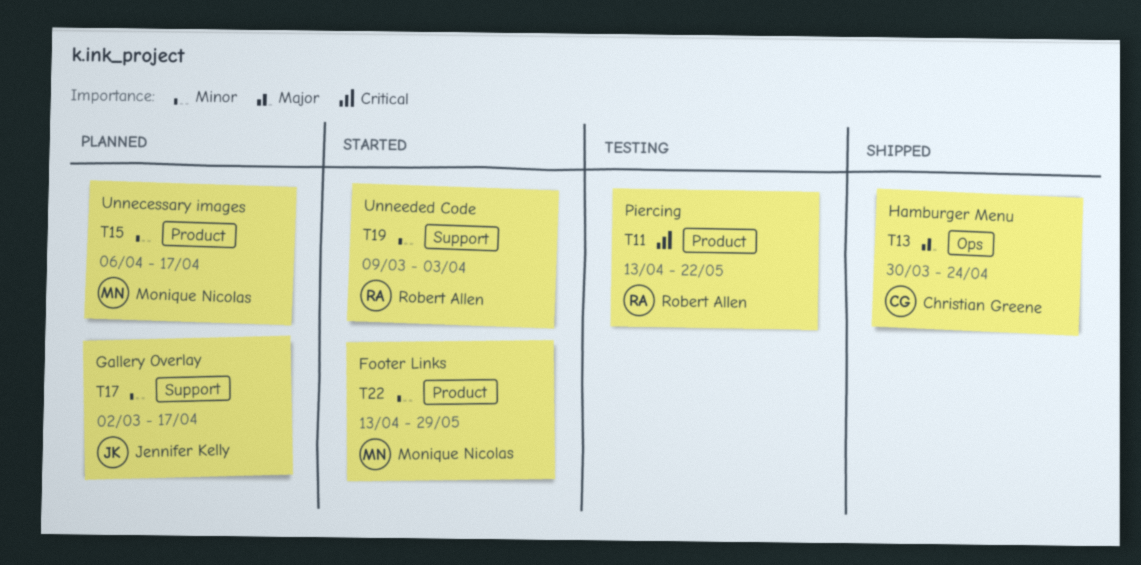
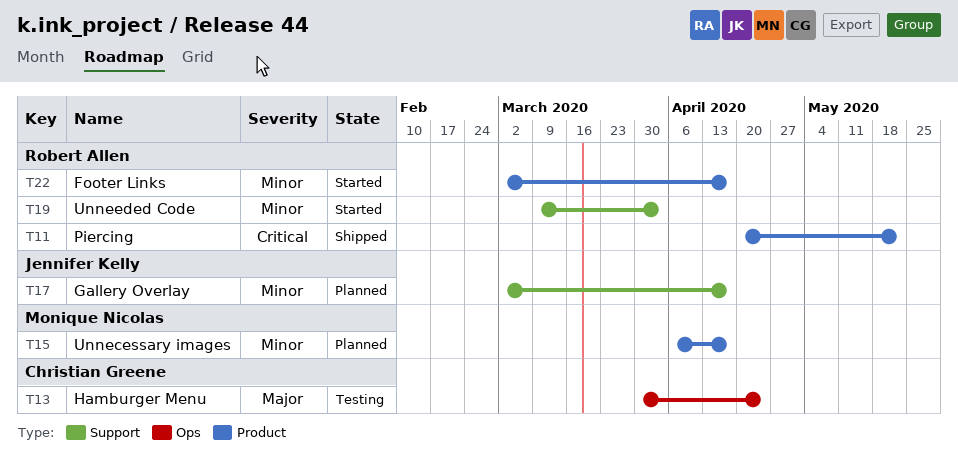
T11, status: Testing -> Shipped
T11, start: Apr 13 -> Apr 20
T13, status: Shipped -> Testing
T22, owner: Monique Nicolas -> Robert Allen
T22, start: Apr 13 -> Mar 2
T22, due: May 29 -> Apr 17

